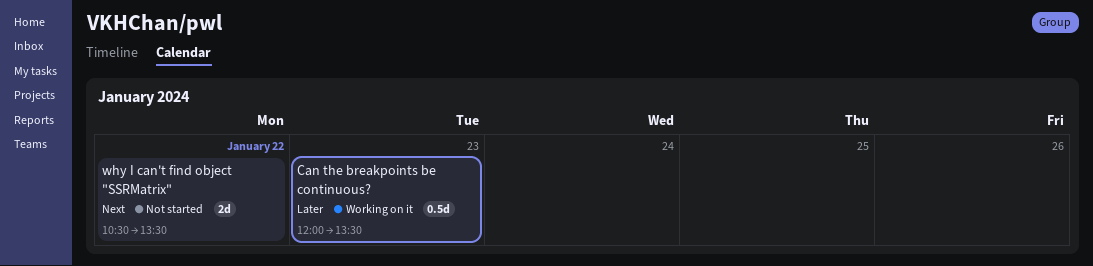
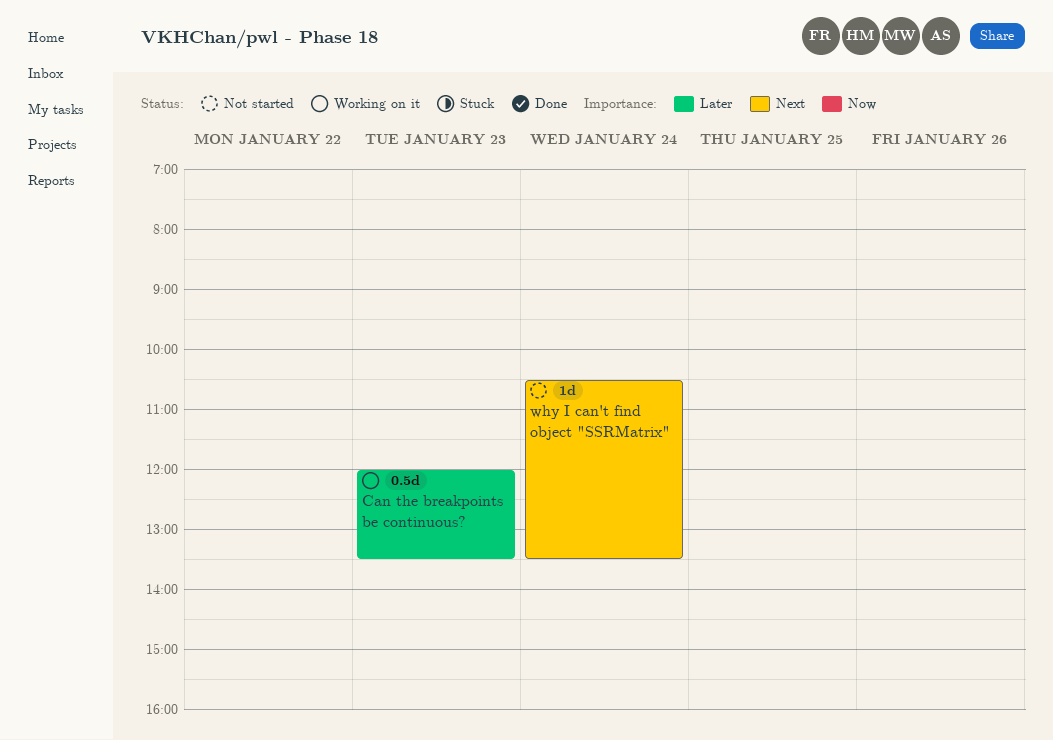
why I can't find object "SSRMatrix", estimate: 2d -> 1d
why I can't find object "SSRMatrix", day: Jan 22 -> Jan 24

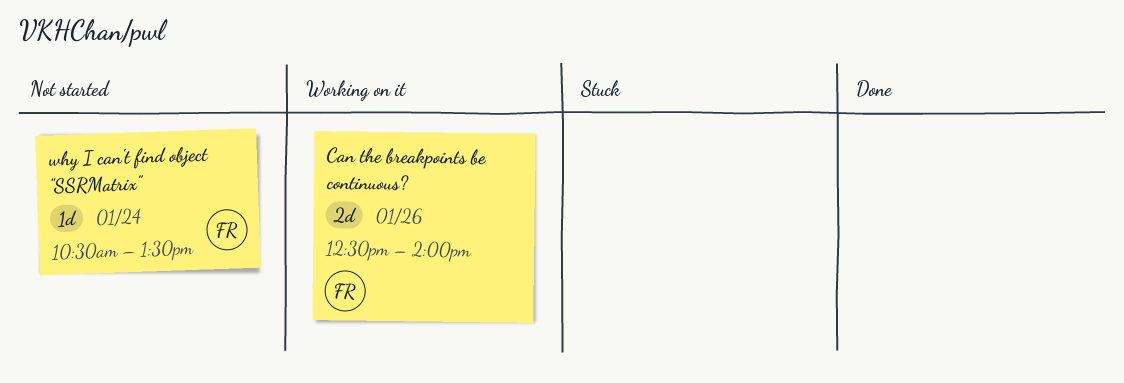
Can the breakpoints be continuous?, estimate: 0.5d -> 2d
Can the breakpoints be continuous?, day: Jan 23 -> Jan 26
Can the breakpoints be continuous?, begins: 12:00 -> 12:30
Can the breakpoints be continuous?, ends: 13:30 -> 14:00

